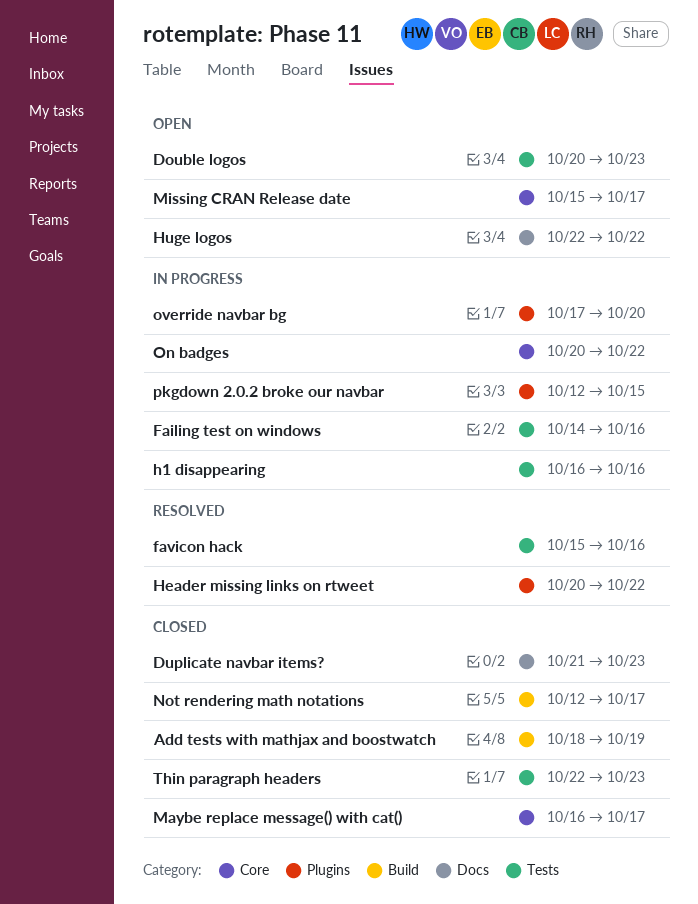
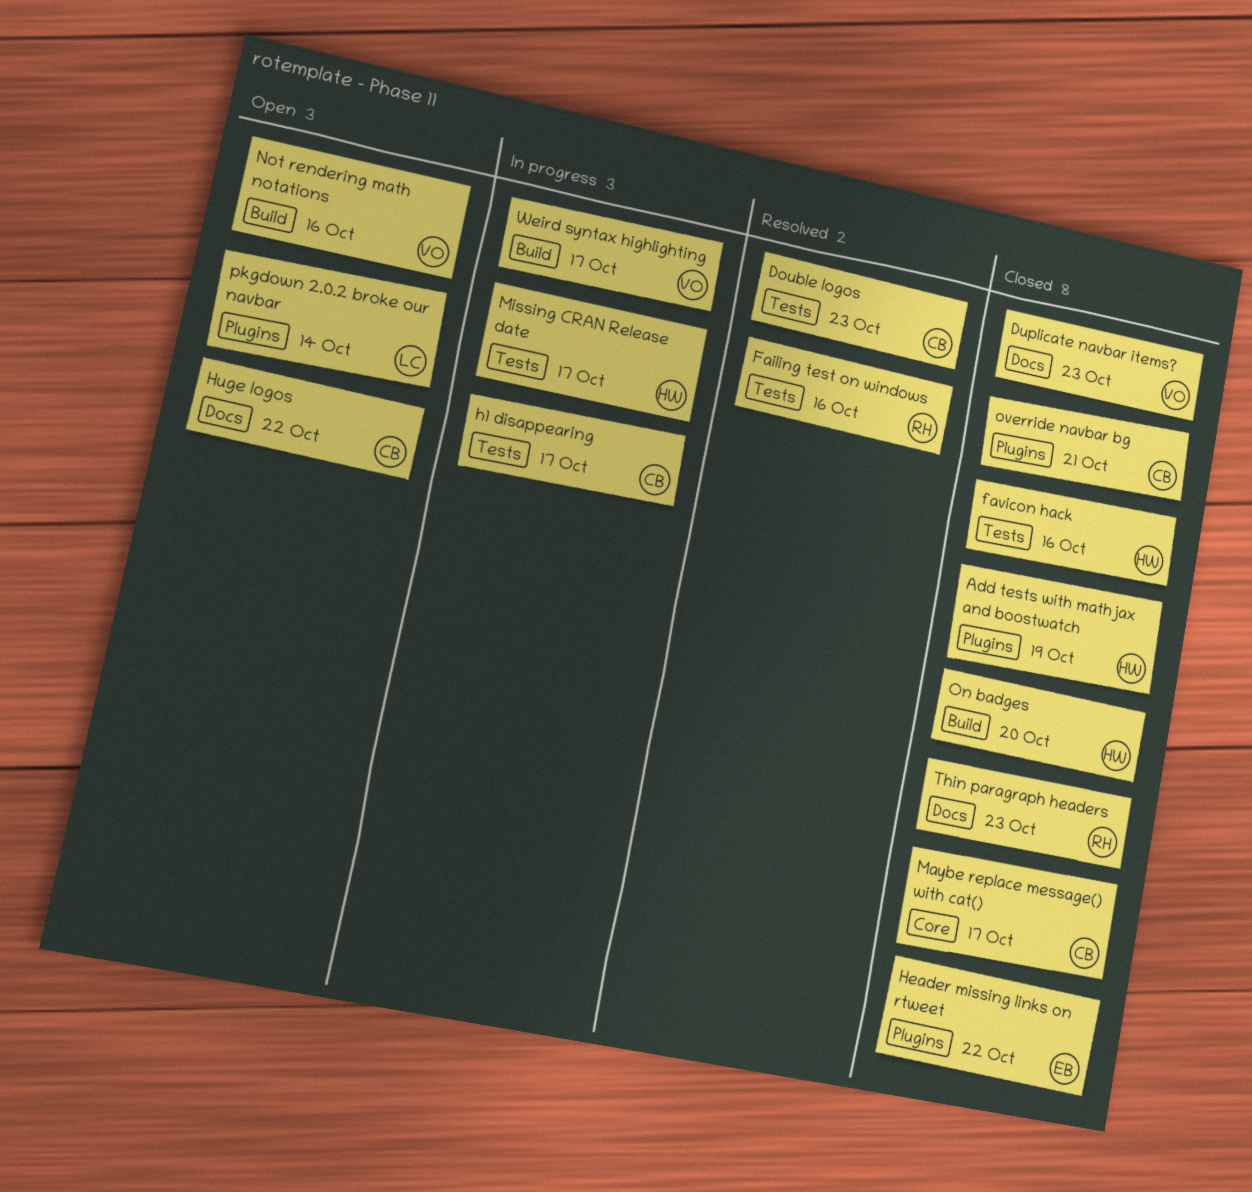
Add tests with mathjax and boostwatch, label: Build -> Plugins
Double logos, status: Open -> Resolved
Failing test on windows, status: In progress -> Resolved
favicon hack, status: Resolved -> Closed
h1 disappearing, due: Oct 16 -> Oct 17
Header missing links on rtweet, status: Resolved -> Closed
Missing CRAN Release date, status: Open -> In progress
Missing CRAN Release date, label: Core -> Tests
Not rendering math notations, status: Closed -> Open
Not rendering math notations, due: Oct 17 -> Oct 16
On badges, status: In progress -> Closed
On badges, label: Core -> Build
On badges, due: Oct 22 -> Oct 20
override navbar bg, status: In progress -> Closed
override navbar bg, due: Oct 20 -> Oct 21
pkgdown 2.0.2 broke our navbar, status: In progress -> Open
pkgdown 2.0.2 broke our navbar, due: Oct 15 -> Oct 14
Thin paragraph headers, label: Tests -> Docs
Weird syntax highlighting: none -> present

